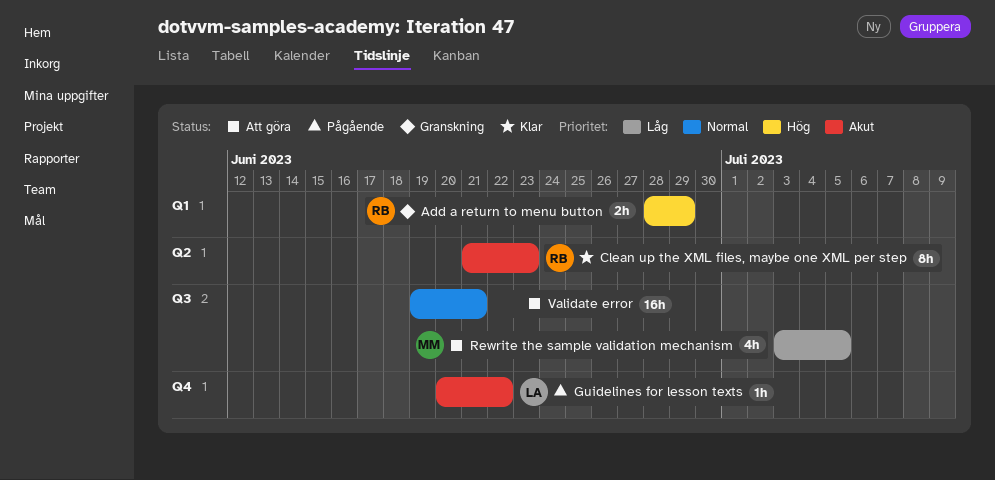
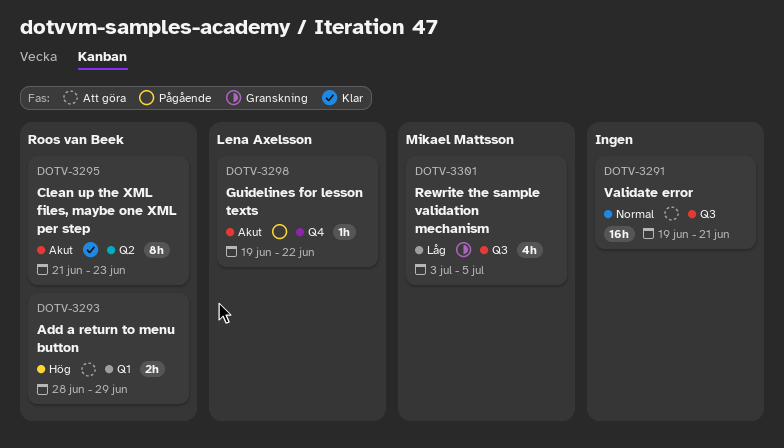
Add a return to menu button, status: Granskning -> Att göra
Guidelines for lesson texts, start: Jun 20 -> Jun 19
Rewrite the sample validation mechanism, status: Att göra -> Granskning

